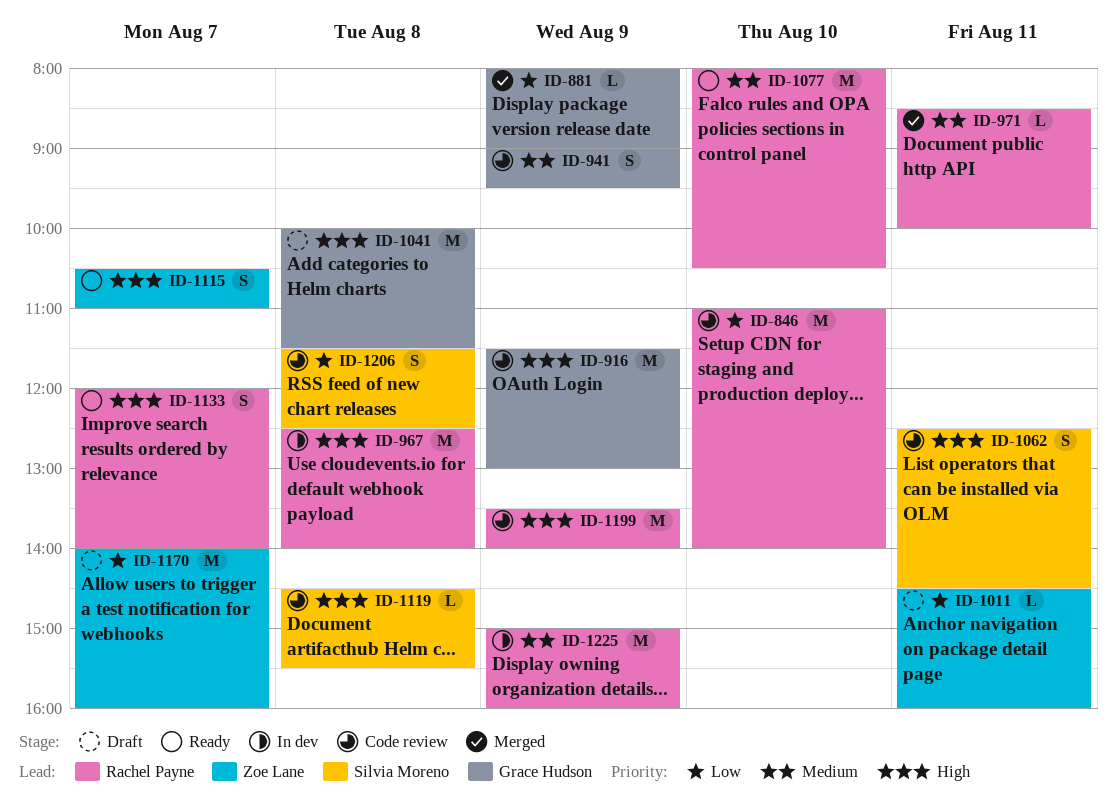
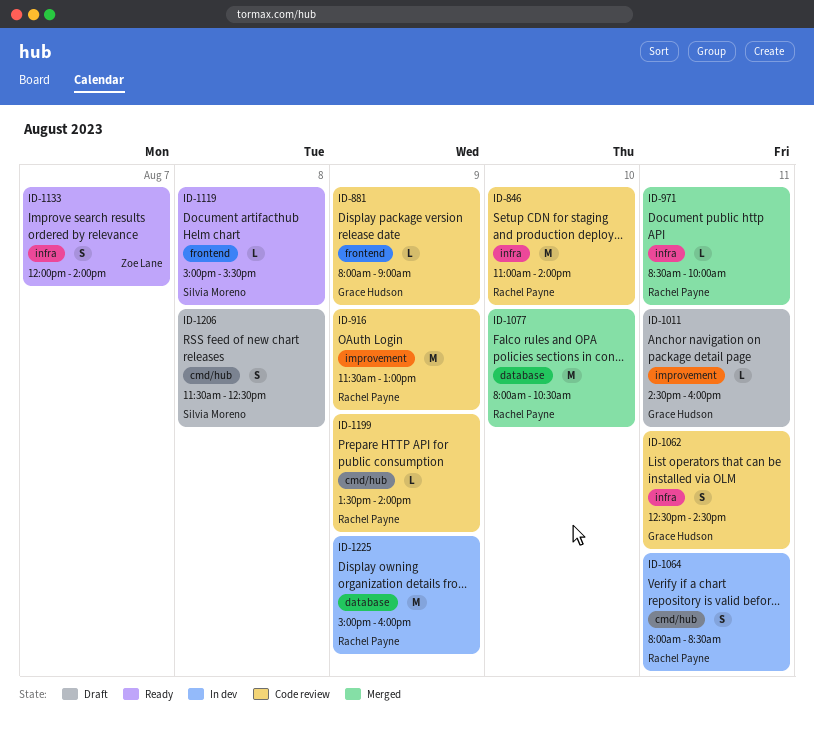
ID-881, status: Merged -> Code review
ID-916, owner: Grace Hudson -> Rachel Payne
ID-941: present -> none
ID-967: present -> none
ID-1011, owner: Zoe Lane -> Grace Hudson
ID-1041: present -> none
ID-1062, owner: Silvia Moreno -> Grace Hudson
ID-1064: none -> present
ID-1077, status: Ready -> Merged
ID-1115: present -> none
ID-1119, status: Code review -> Ready
ID-1119, begins: 14:30 -> 15:00
ID-1133, owner: Rachel Payne -> Zoe Lane
ID-1170: present -> none
ID-1199, estimate: M -> L
ID-1206, status: Code review -> Draft

